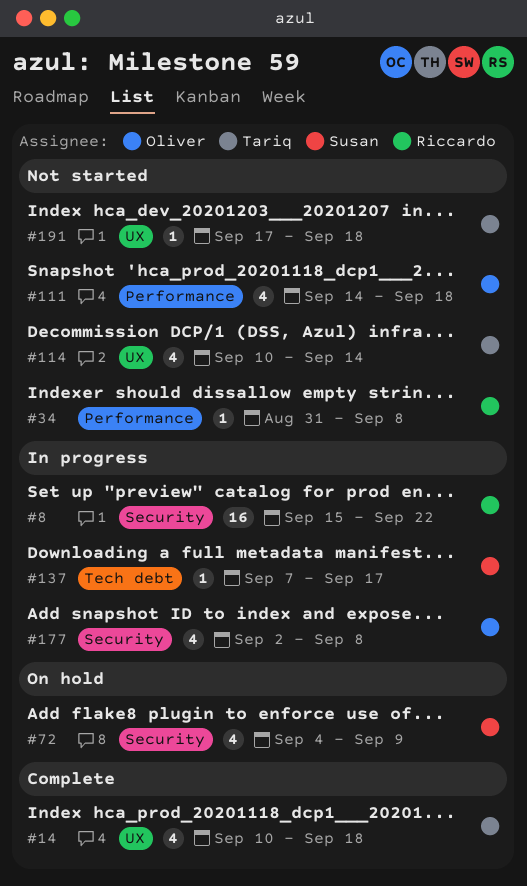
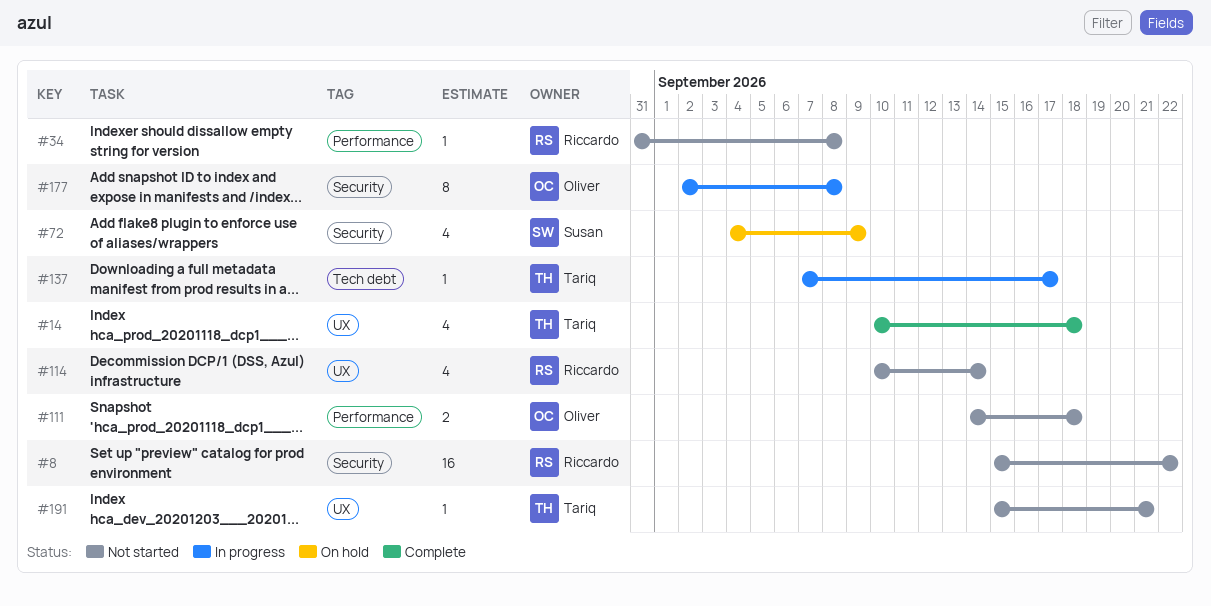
#8, status: In progress -> Not started
#111, estimate: 4 -> 2
#114, owner: Tariq -> Riccardo
#137, owner: Susan -> Tariq
#177, estimate: 4 -> 8
#191, start: Sep 17 -> Sep 15
#191, due: Sep 18 -> Sep 21

